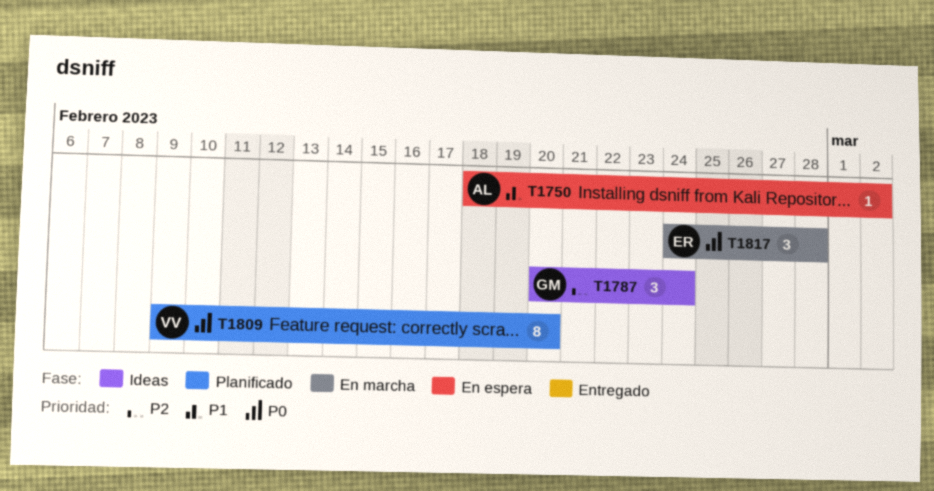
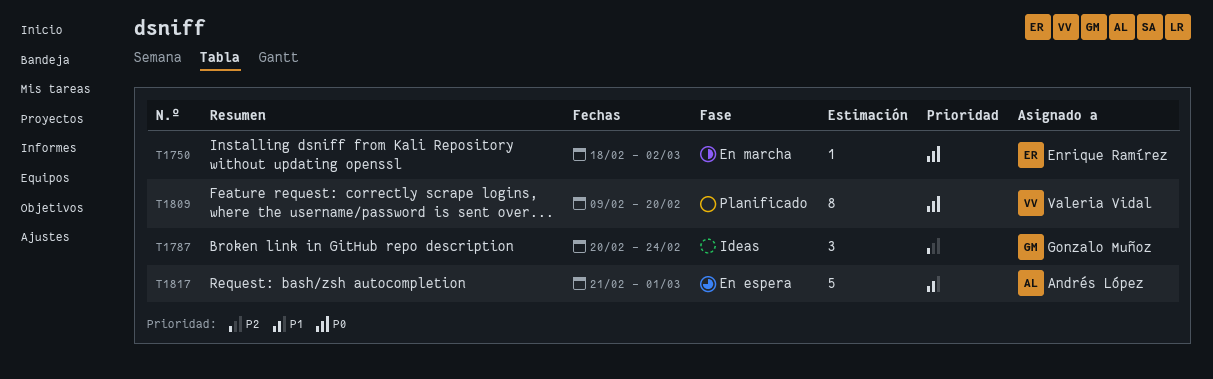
T1750, status: En espera -> En marcha
T1750, owner: Andrés López -> Enrique Ramírez
T1750, priority: P1 -> P0
T1817, status: En marcha -> En espera
T1817, owner: Enrique Ramírez -> Andrés López
T1817, priority: P0 -> P1
T1817, estimate: 3 -> 5
T1817, start: Feb 24 -> Feb 21
T1817, due: Feb 28 -> Mar 1

